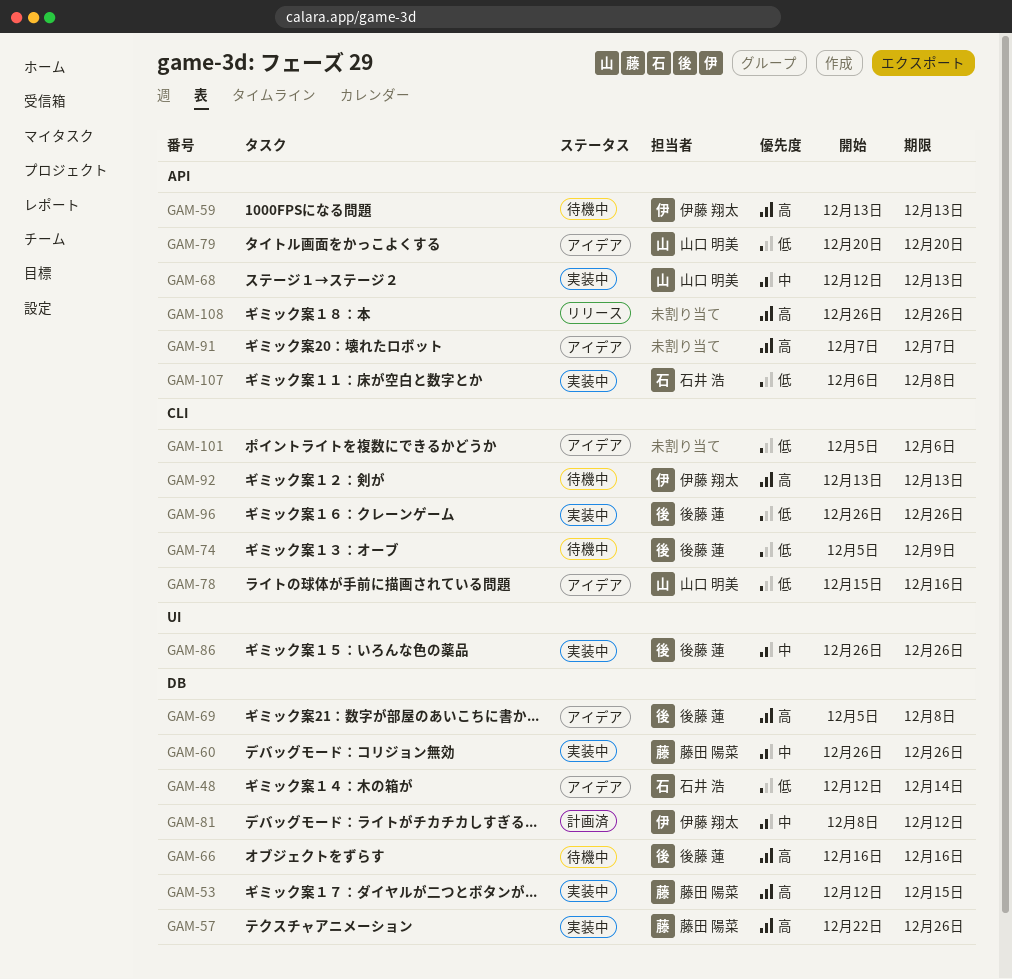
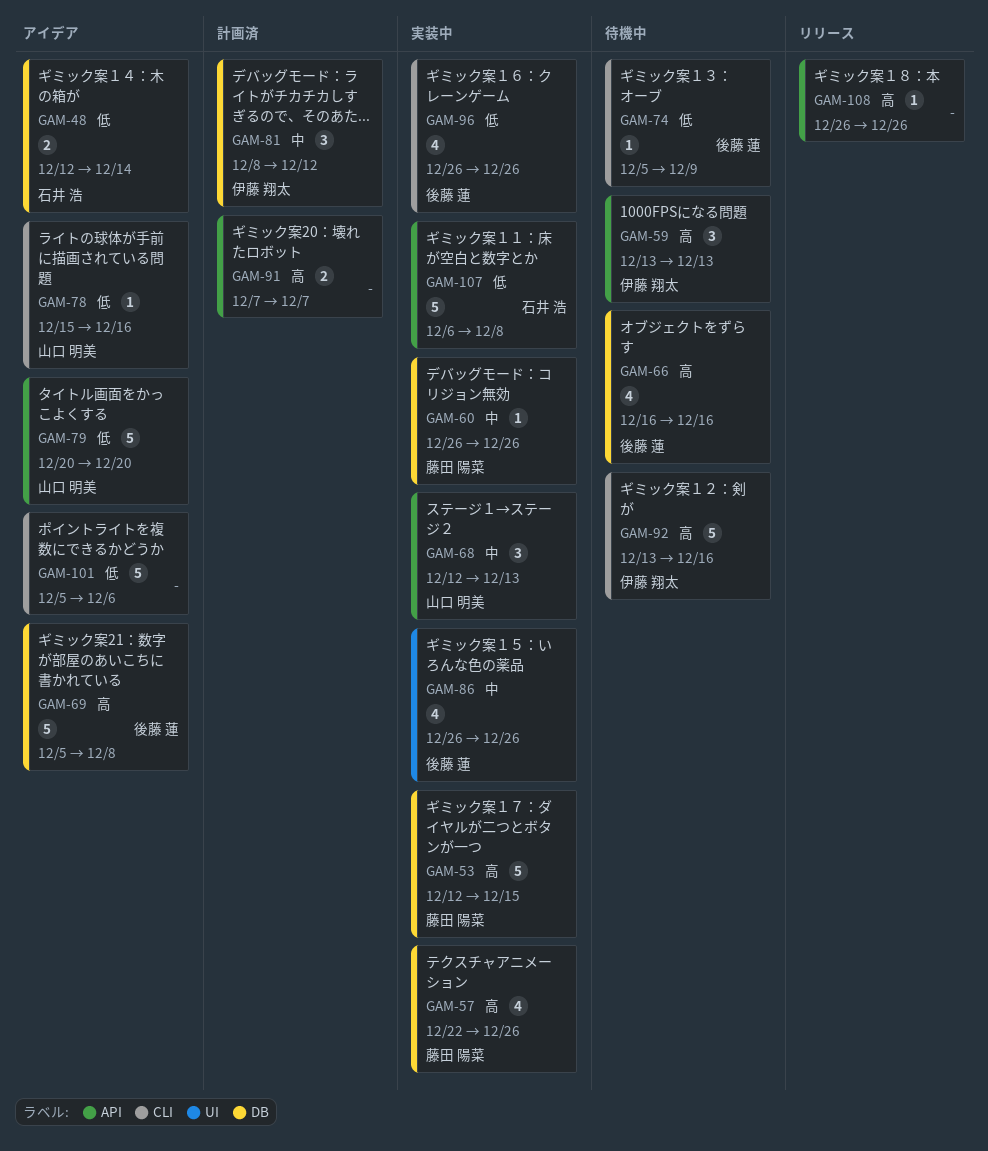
GAM-91, status: アイデア -> 計画済
GAM-92, due: Dec 13 -> Dec 16

